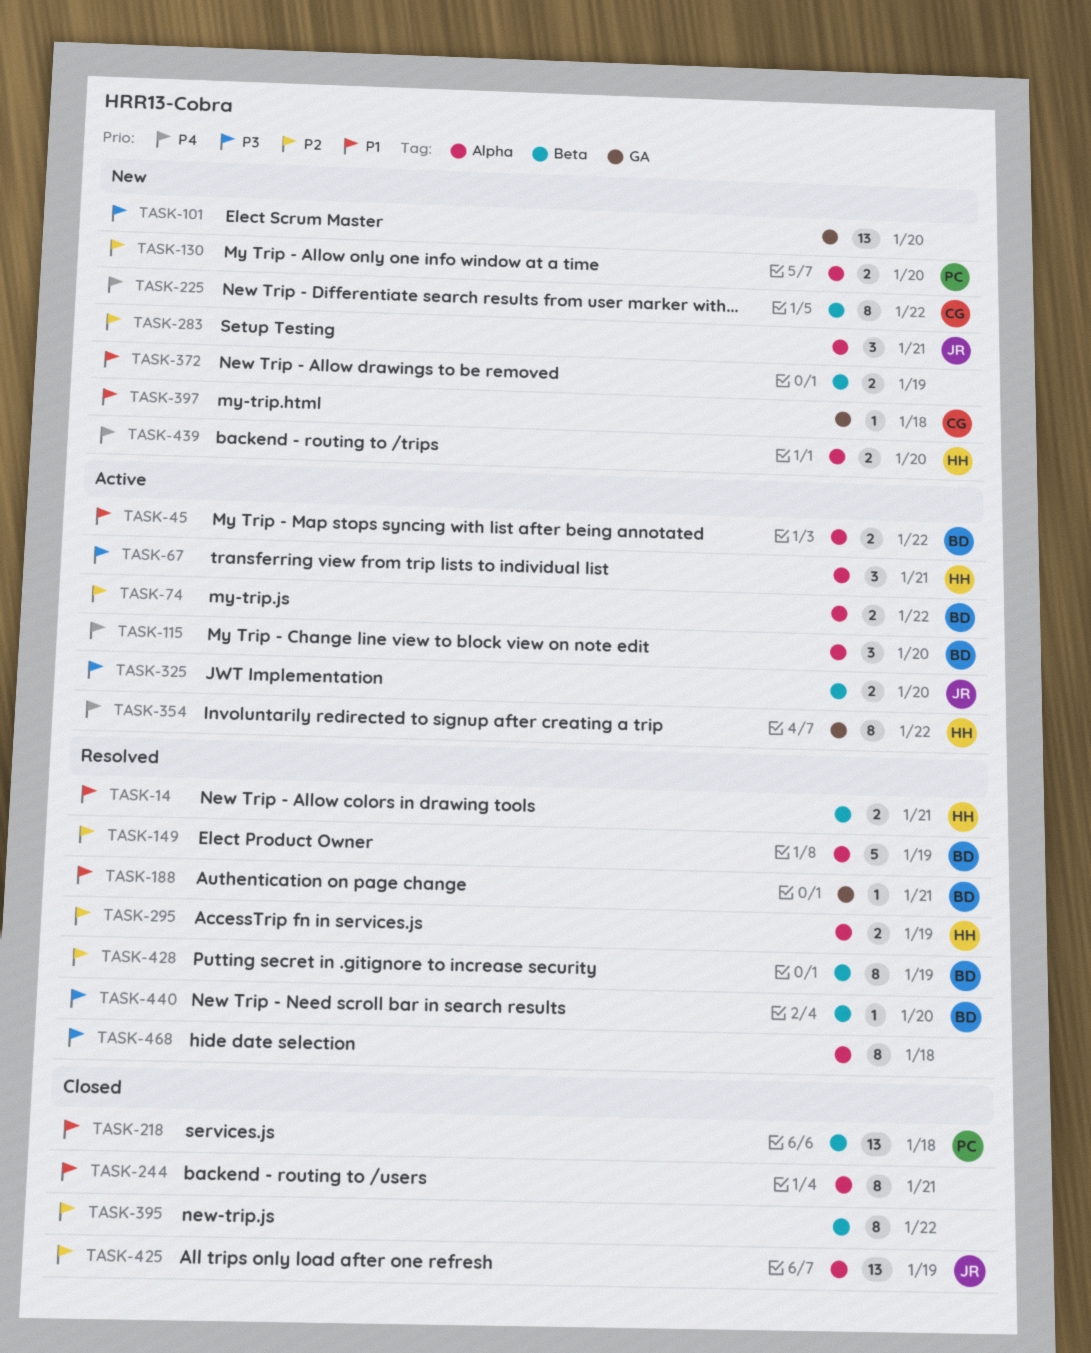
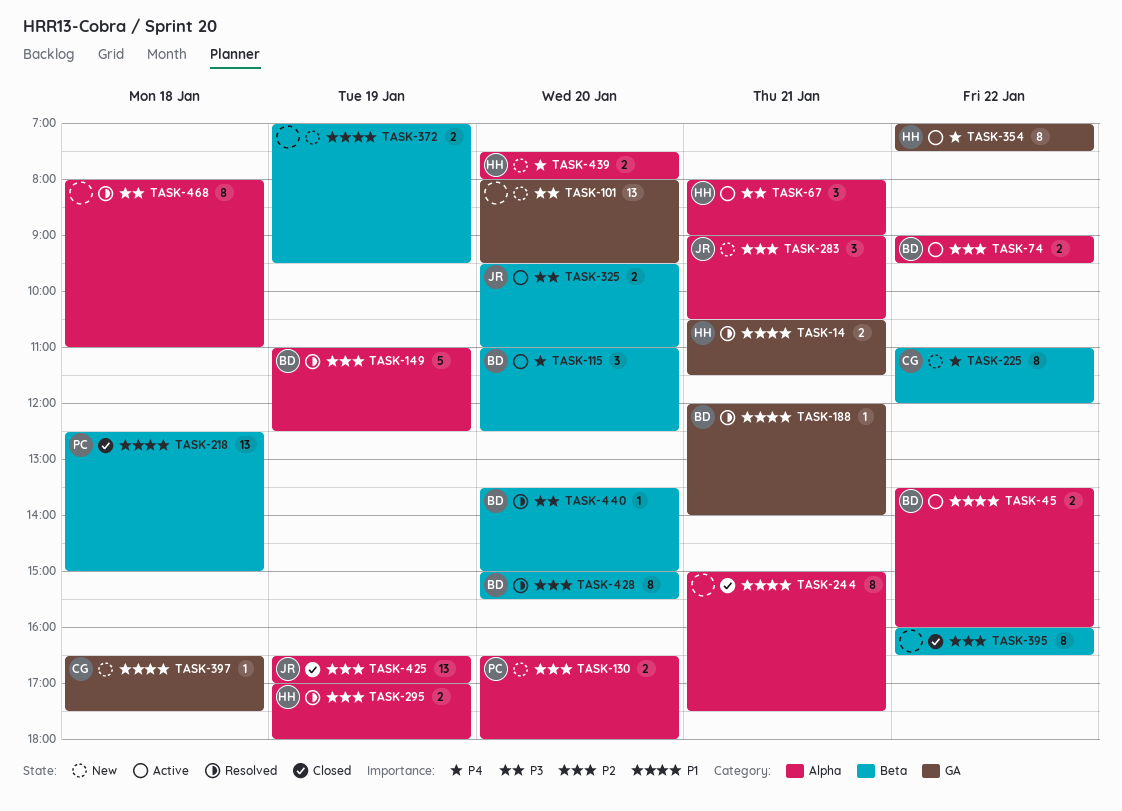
TASK-14, label: Beta -> GA
TASK-115, label: Alpha -> Beta
TASK-428, day: Jan 19 -> Jan 20

